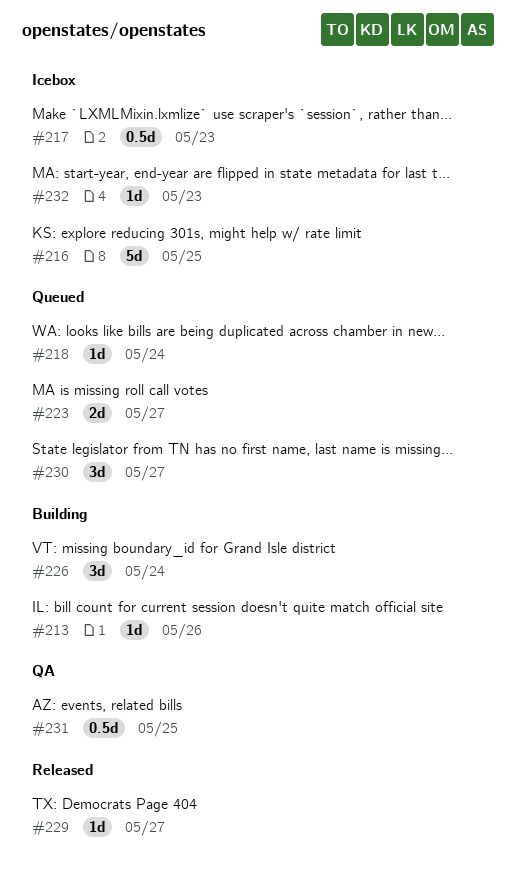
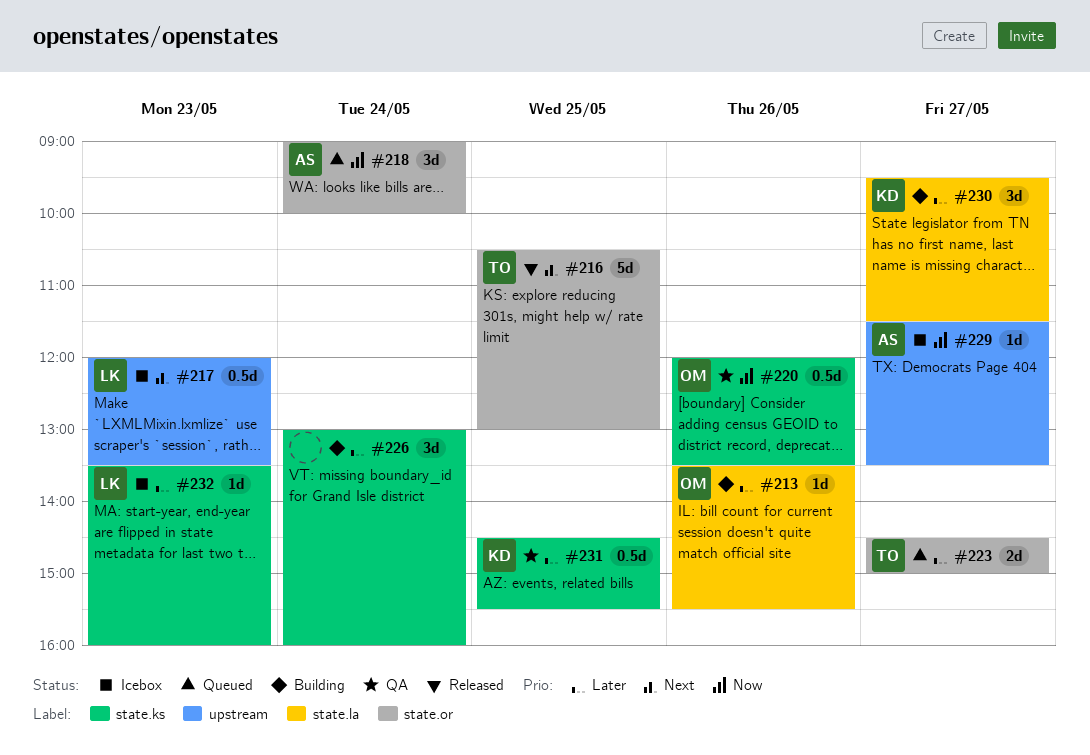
#216, status: Icebox -> Released
#218, estimate: 1d -> 3d
#220: none -> present
#229, status: Released -> Icebox
#230, status: Queued -> Building

